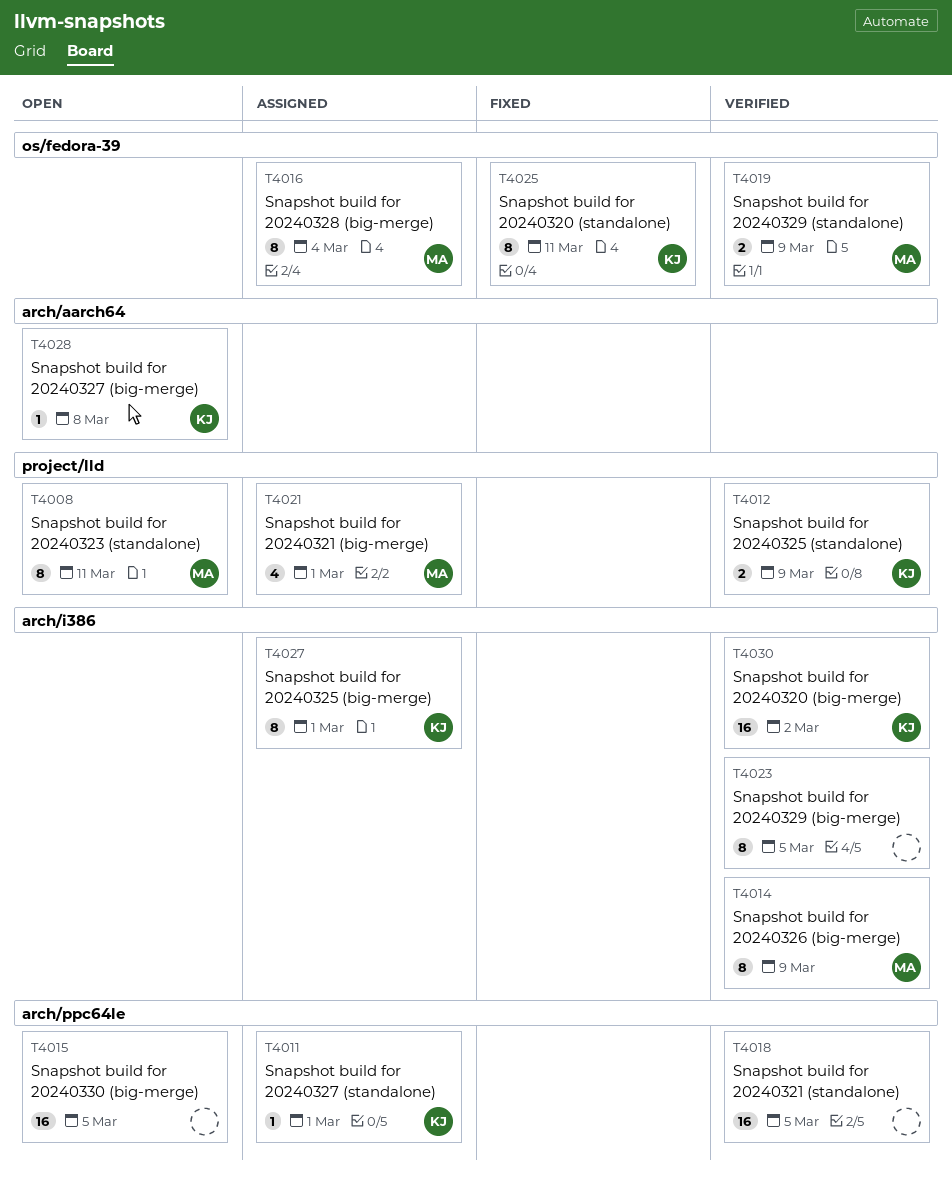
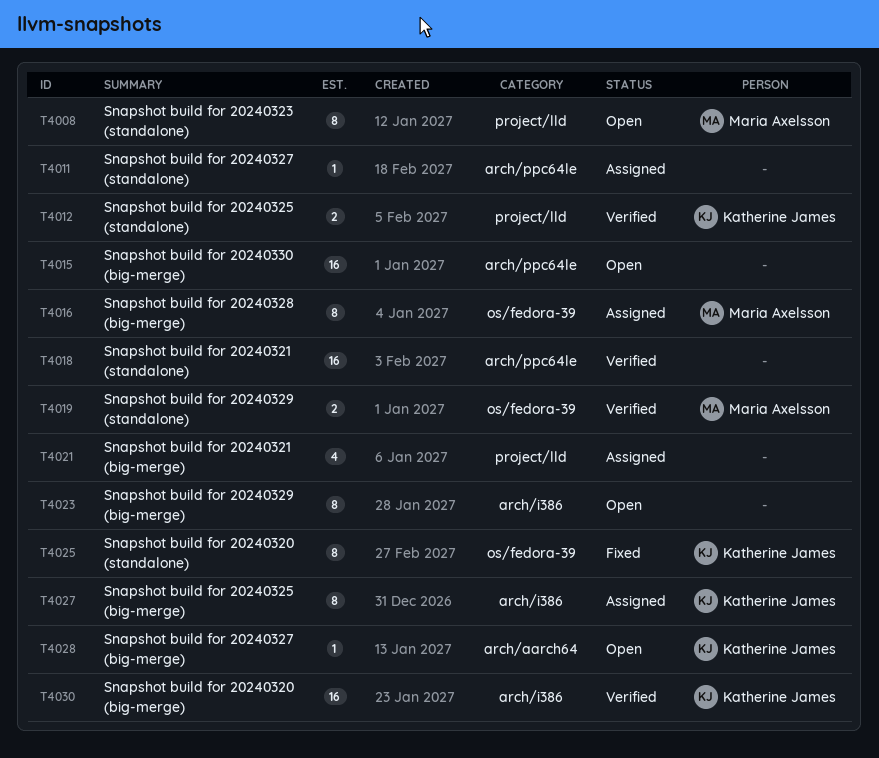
T4011, owner: Katherine James -> none
T4014: present -> none
T4021, owner: Maria Axelsson -> none
T4023, status: Verified -> Open

